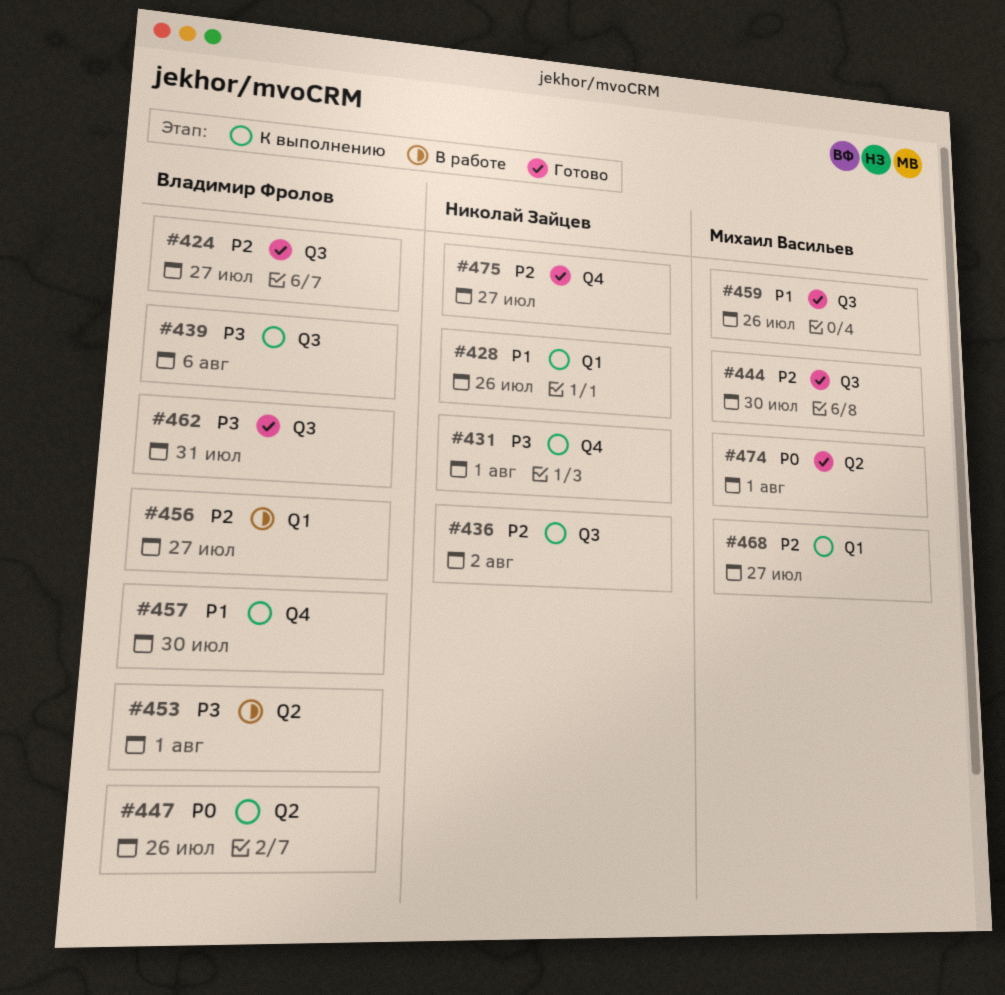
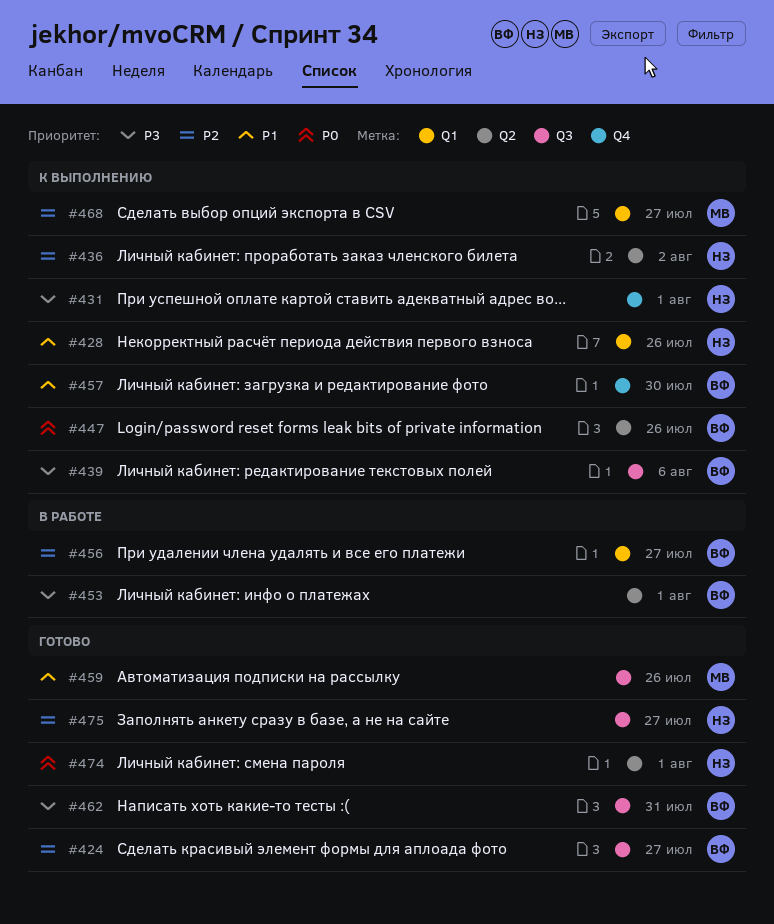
#436, label: Q3 -> Q2
#444: present -> none
#474, owner: Михаил Васильев -> Николай Зайцев
#475, label: Q4 -> Q3

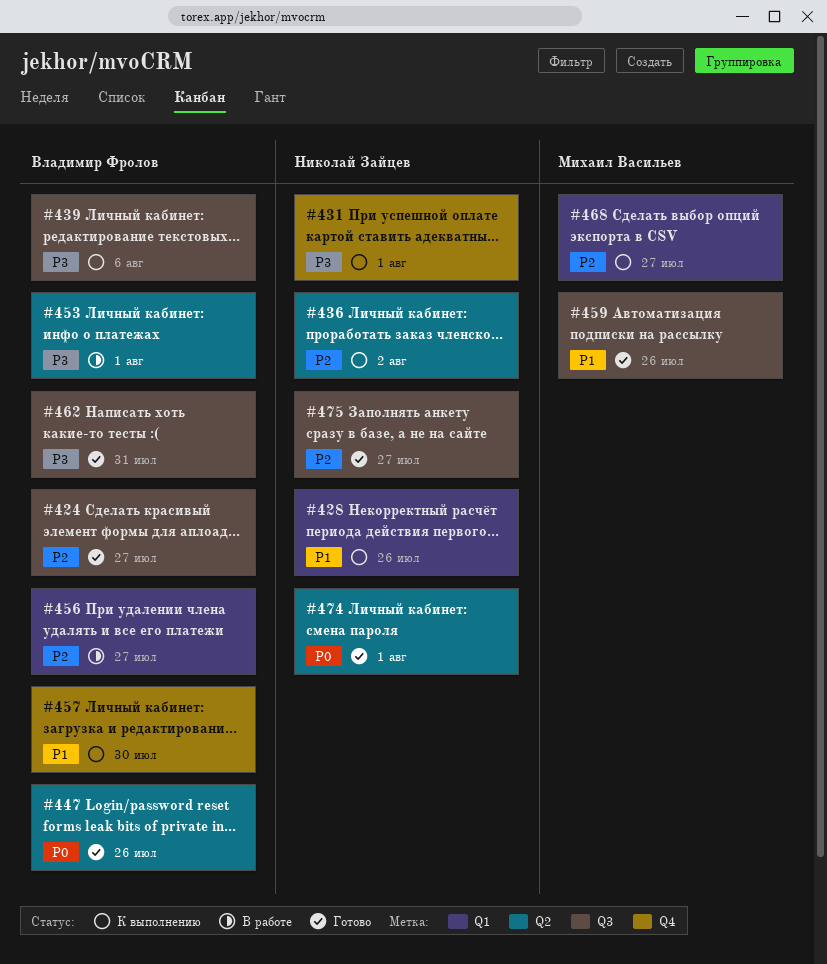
#447, status: К выполнению -> Готово

